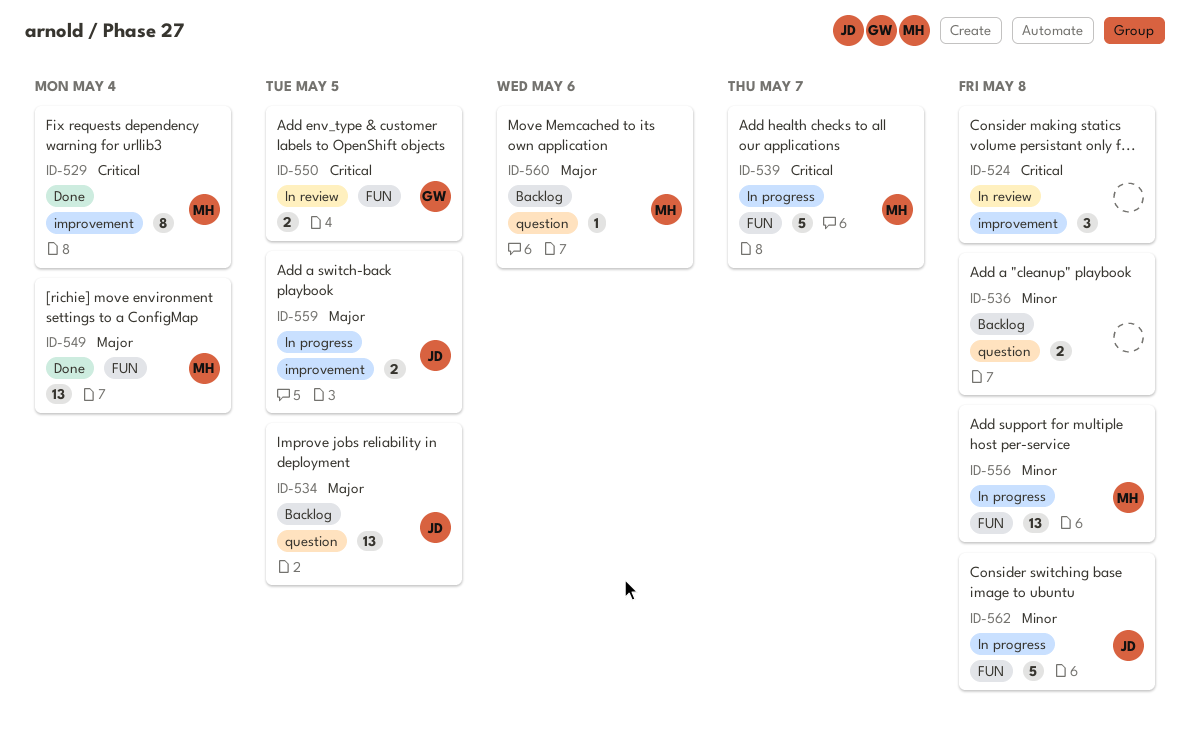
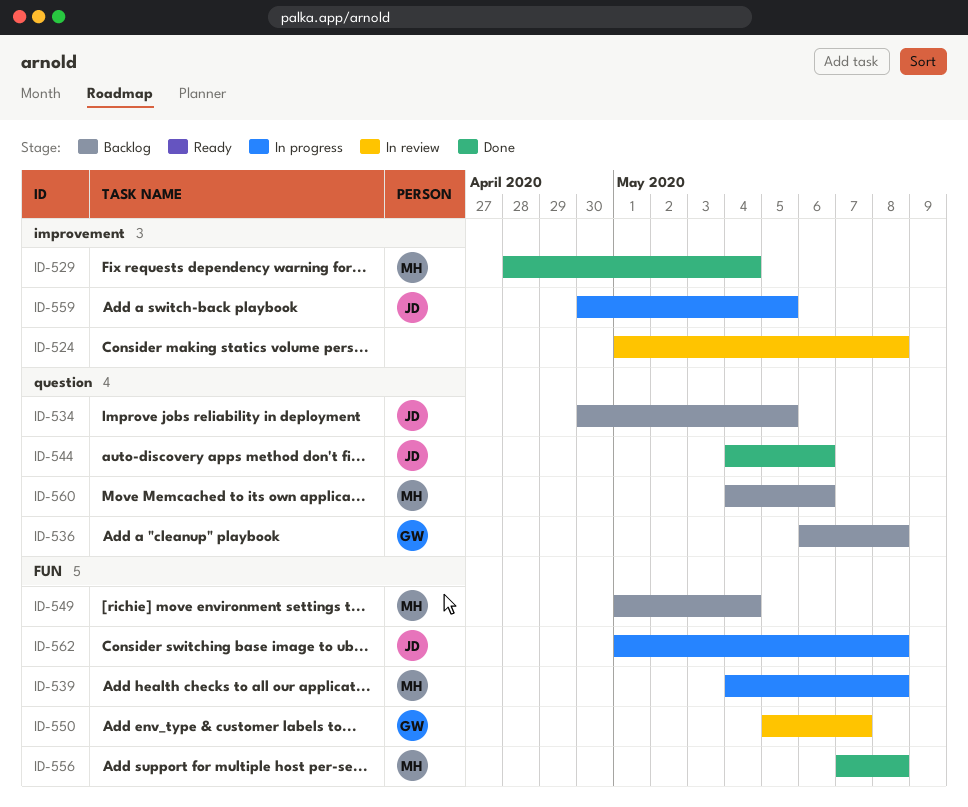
ID-536, owner: none -> GW
ID-539, due: May 7 -> May 8
ID-544: none -> present
ID-549, status: Done -> Backlog
ID-550, due: May 5 -> May 7
ID-556, status: In progress -> Done

